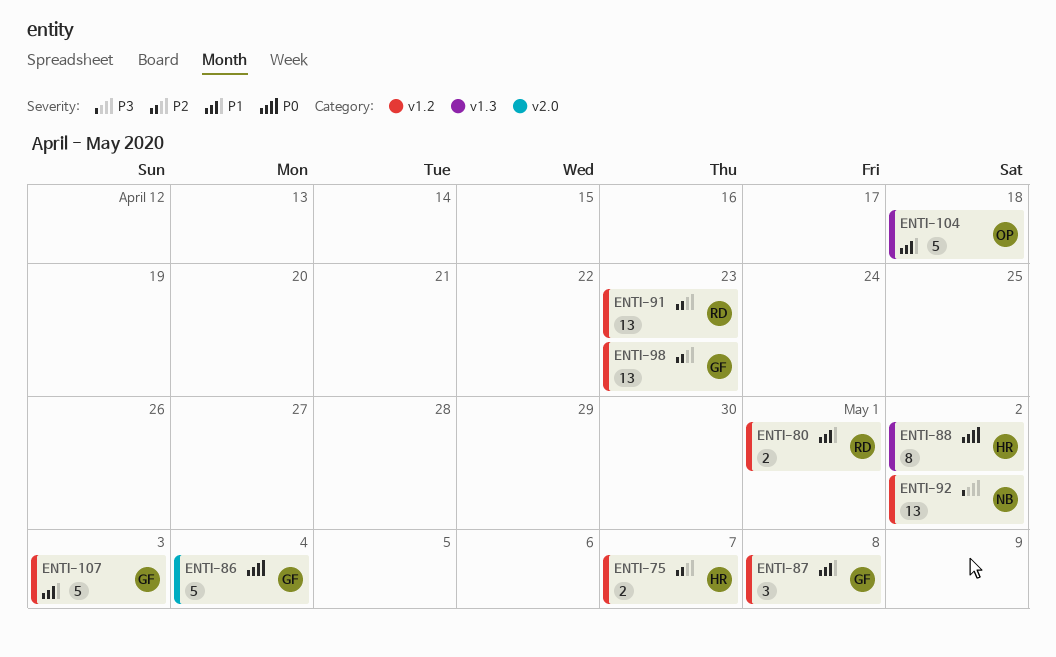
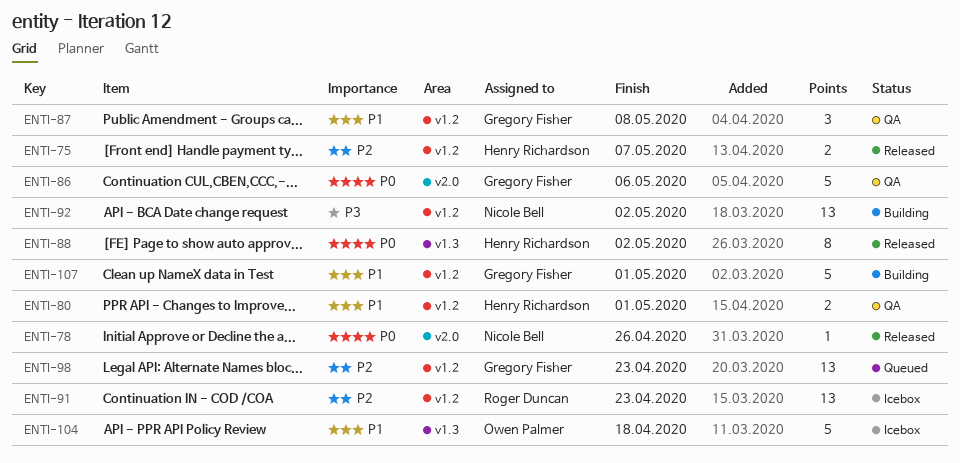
ENTI-78: none -> present
ENTI-80, owner: Roger Duncan -> Henry Richardson
ENTI-86, due: May 4 -> May 6
ENTI-107, due: May 3 -> May 1

